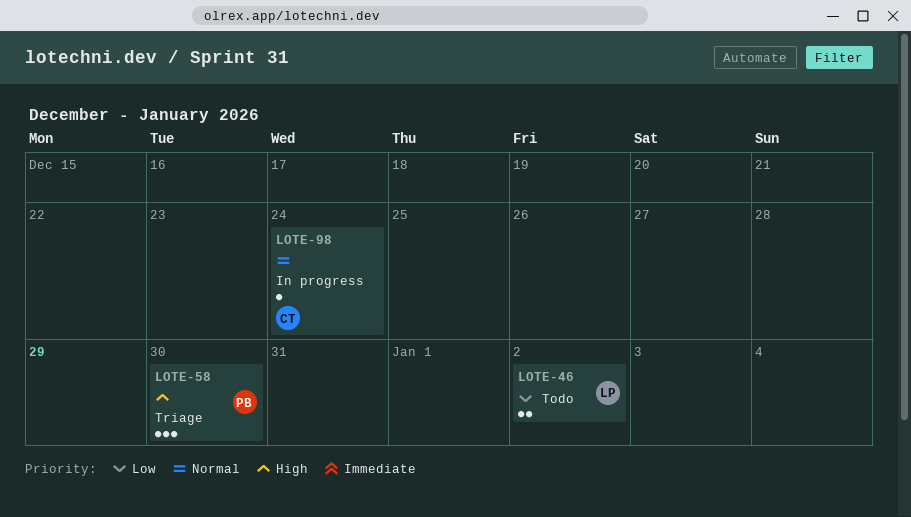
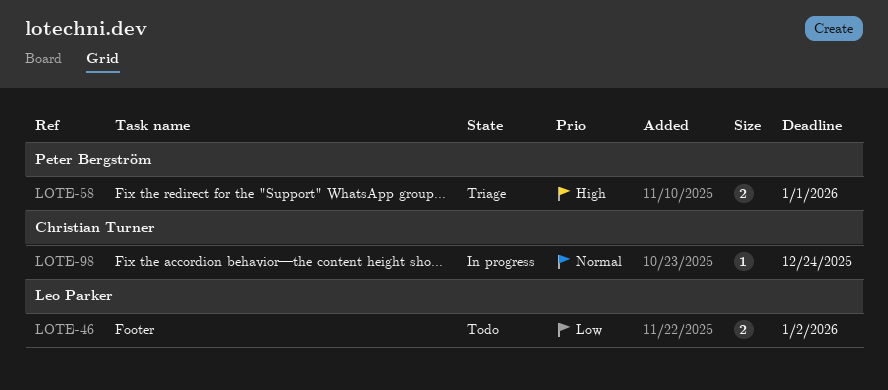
LOTE-58, estimate: 3 -> 2
LOTE-58, due: Dec 30 -> Jan 1

